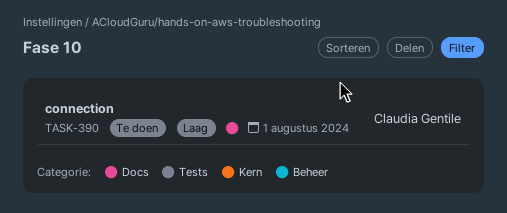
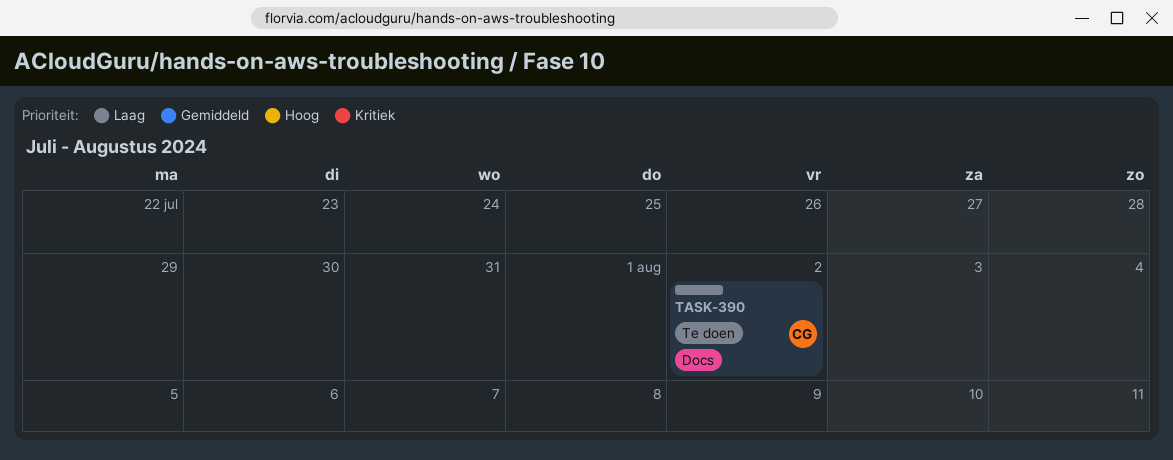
TASK-390, due: Aug 1 -> Aug 2

